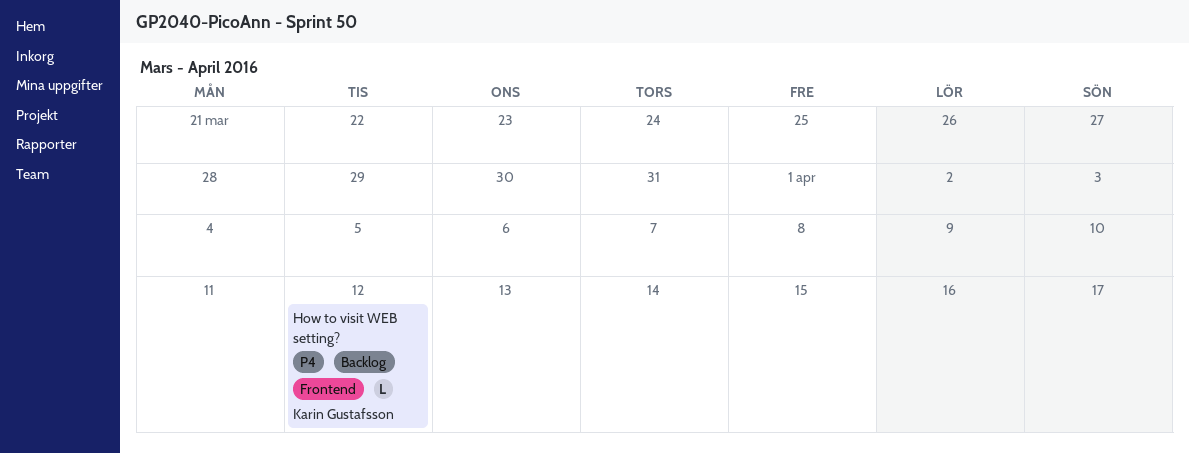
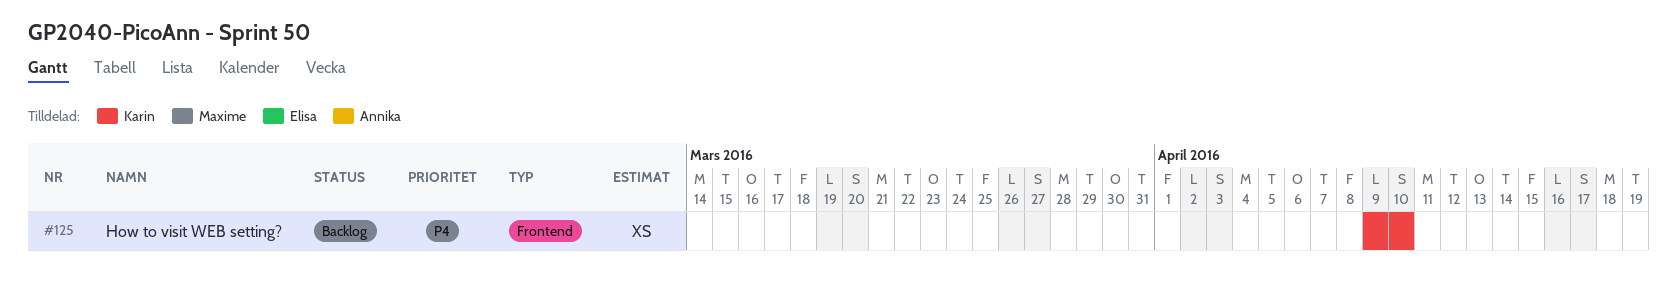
How to visit WEB setting?, estimate: L -> XS
How to visit WEB setting?, due: Apr 12 -> Apr 10

